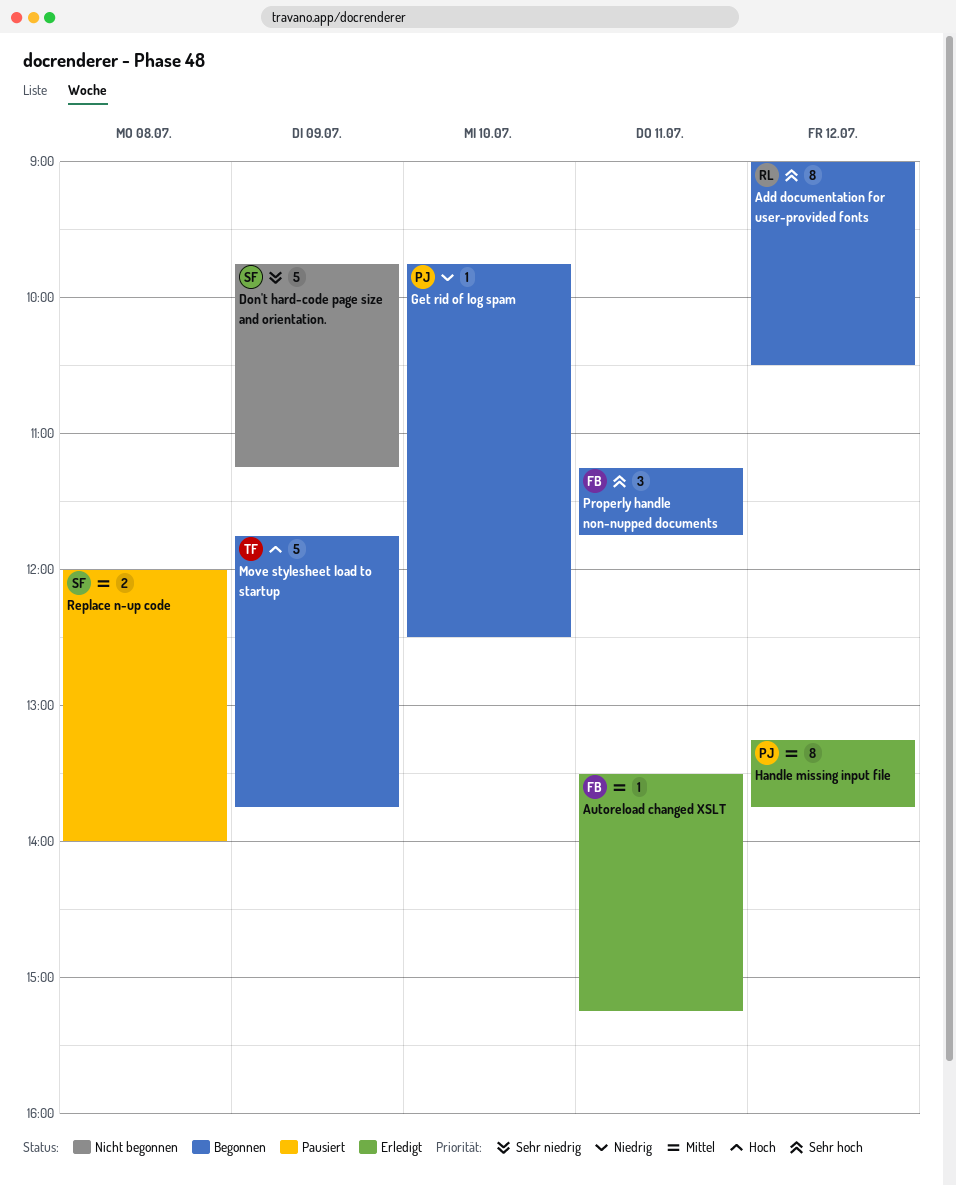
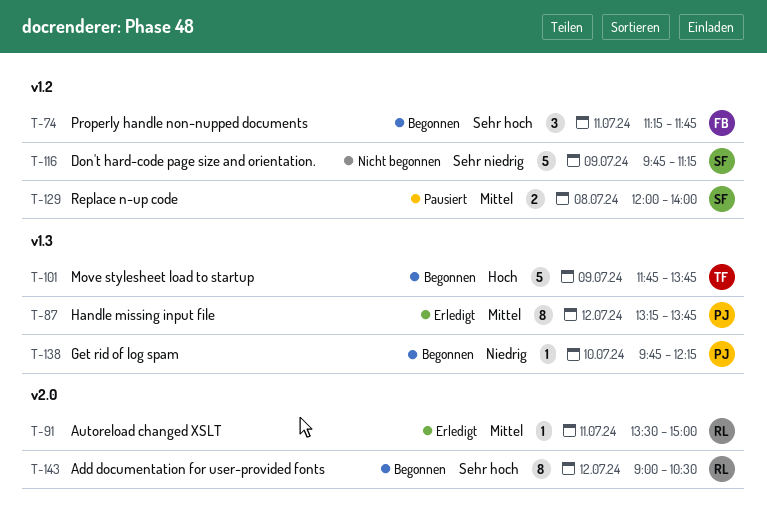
Autoreload changed XSLT, owner: FB -> RL
Autoreload changed XSLT, ends: 15:15 -> 15:00
Get rid of log spam, ends: 12:30 -> 12:15

